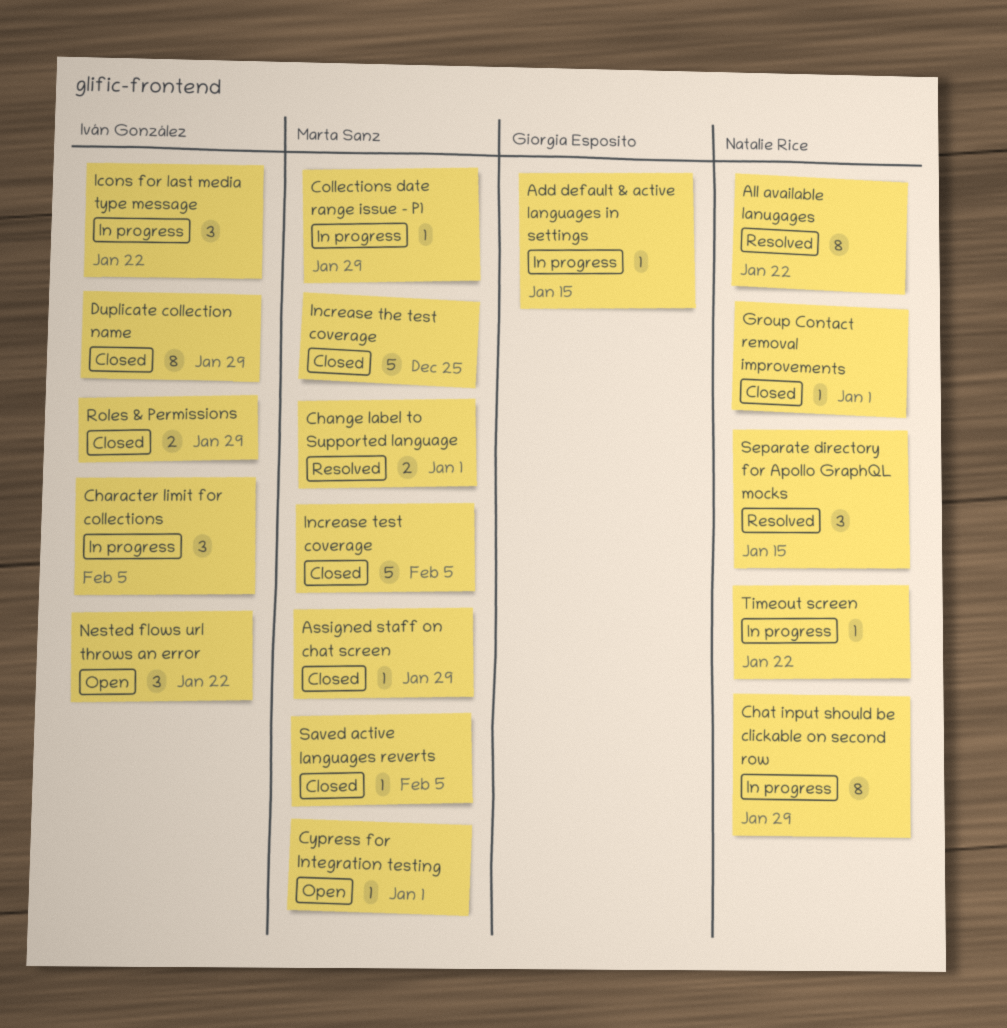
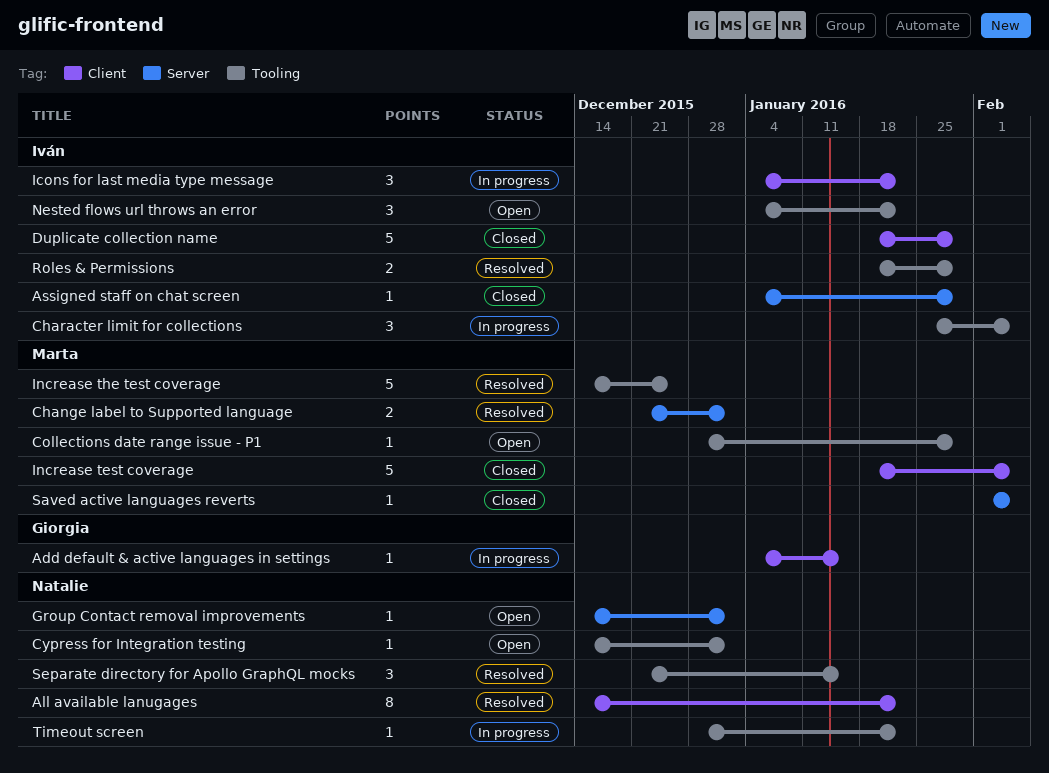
Assigned staff on chat screen, owner: Marta Sanz -> Iván González
Chat input should be clickable on second row: present -> none
Collections date range issue - P1, status: In progress -> Open
Cypress for Integration testing, owner: Marta Sanz -> Natalie Rice
Duplicate collection name, estimate: 8 -> 5
Group Contact removal improvements, status: Closed -> Open
Increase the test coverage, status: Closed -> Resolved
Roles & Permissions, status: Closed -> Resolved

